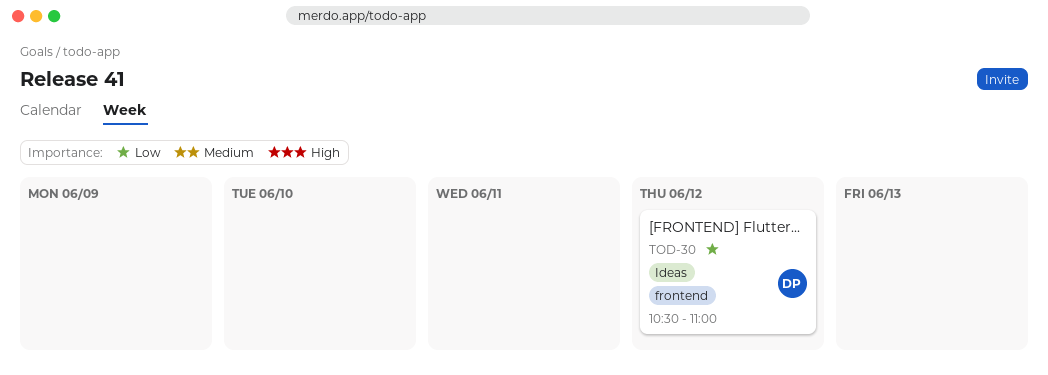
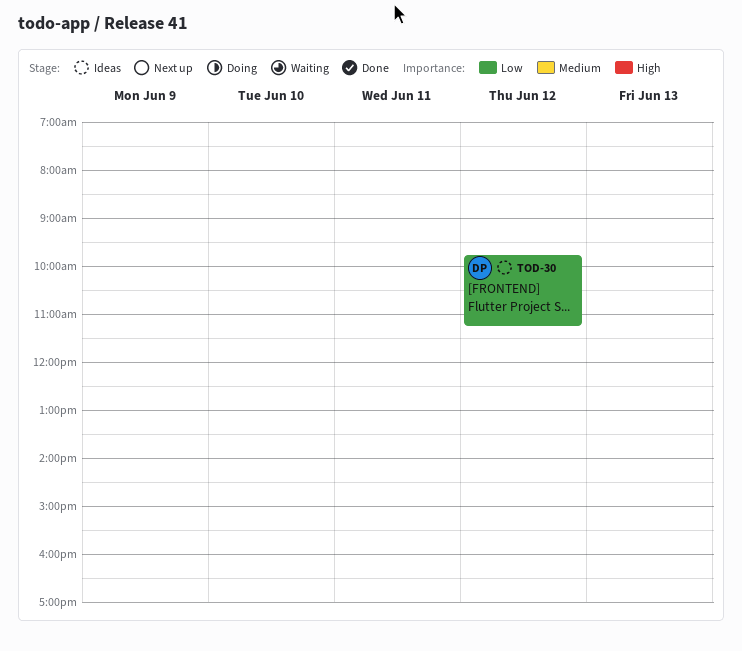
TOD-30, begins: 10:30 -> 09:45
TOD-30, ends: 11:00 -> 11:15

